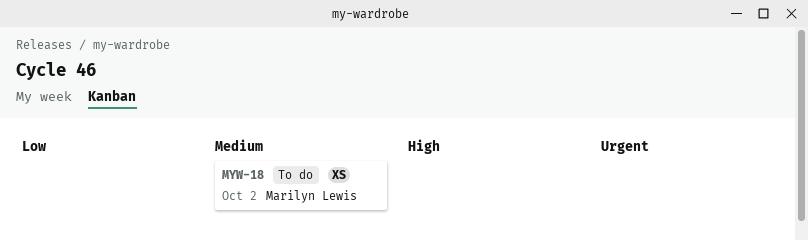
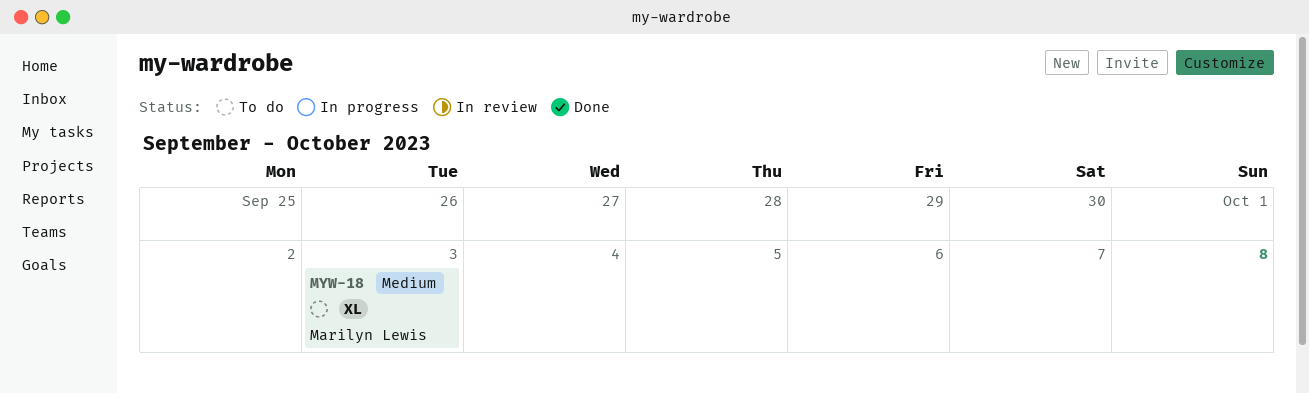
MYW-18, estimate: XS -> XL
MYW-18, due: Oct 2 -> Oct 3

